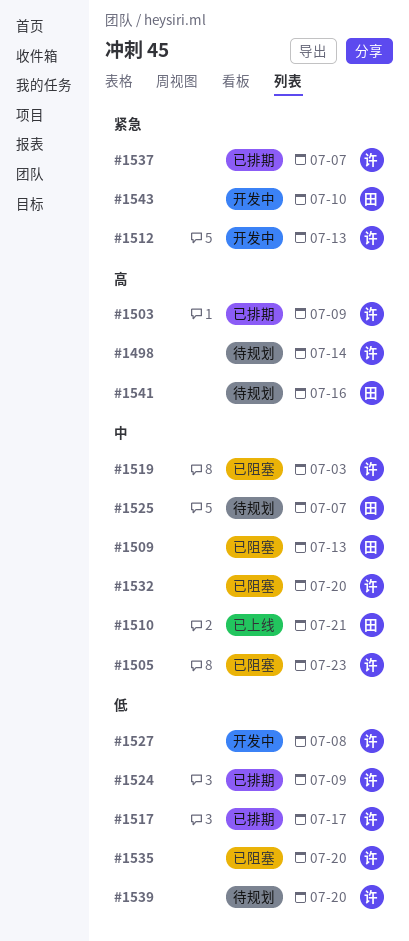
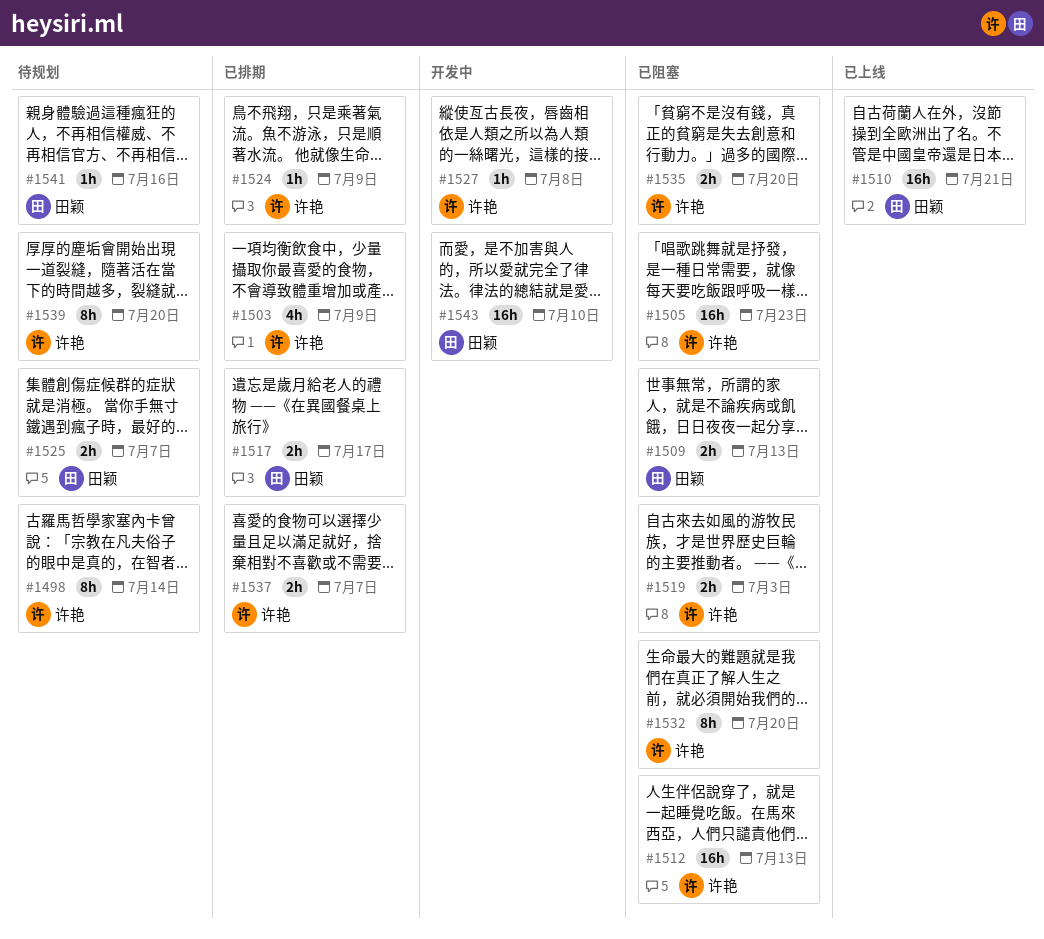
#1512, status: 开发中 -> 已阻塞
#1517, owner: 许艳 -> 田颖

